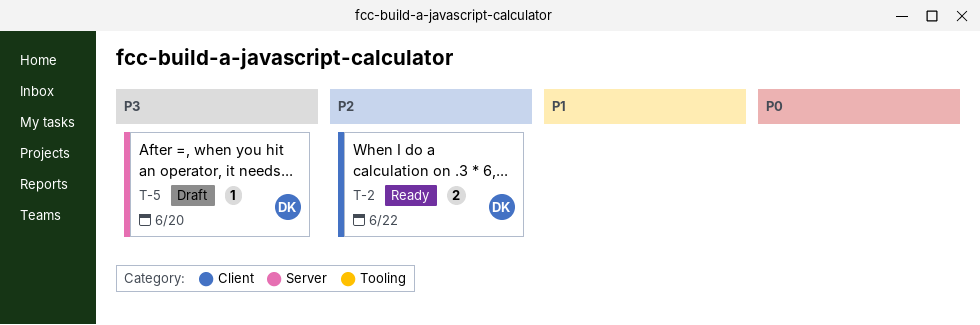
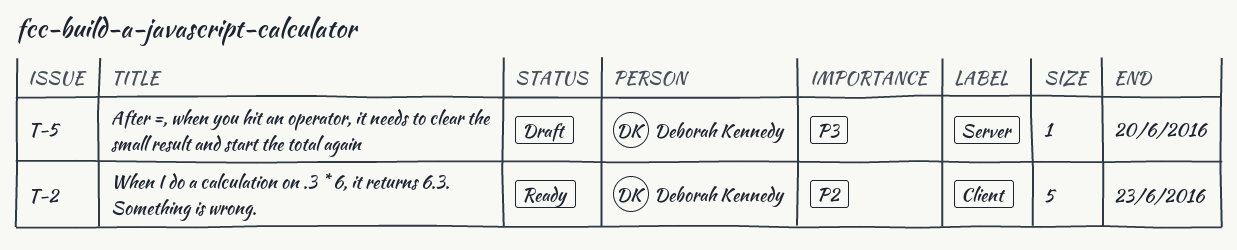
T-2, estimate: 2 -> 5
T-2, due: Jun 22 -> Jun 23

